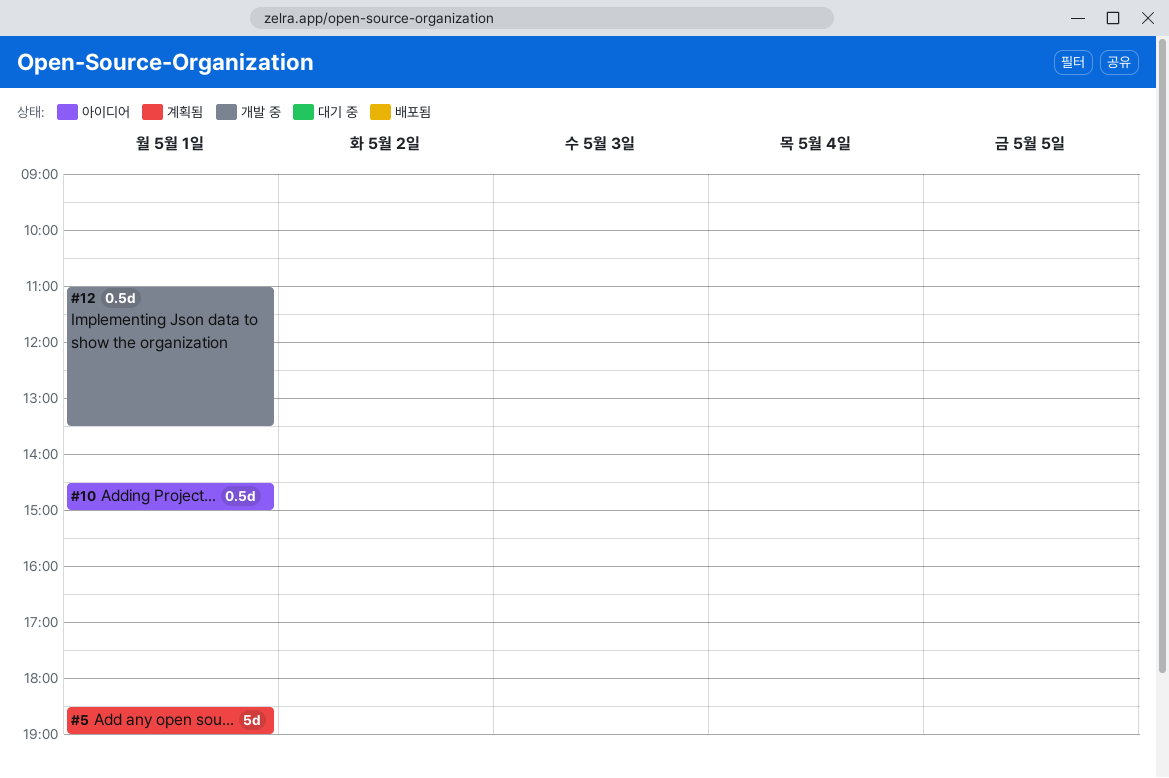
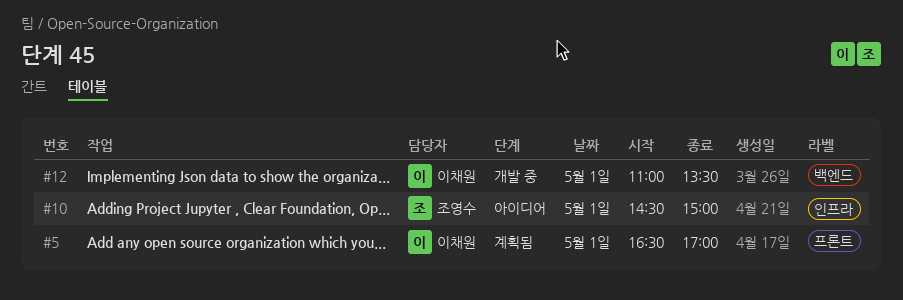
#5, begins: 18:30 -> 16:30
#5, ends: 19:00 -> 17:00

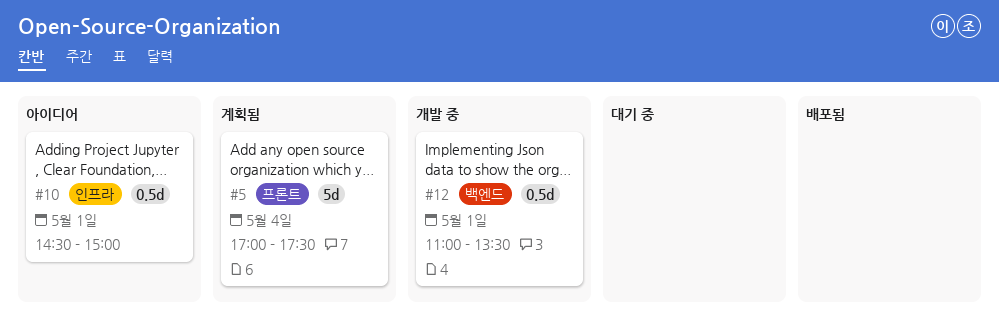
#5, day: May 1 -> May 4
#5, begins: 16:30 -> 17:00
#5, ends: 17:00 -> 17:30

